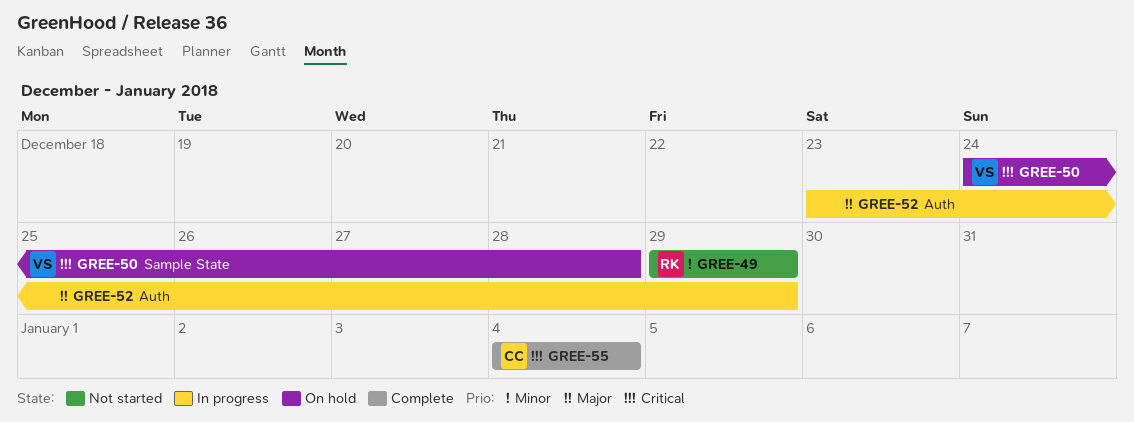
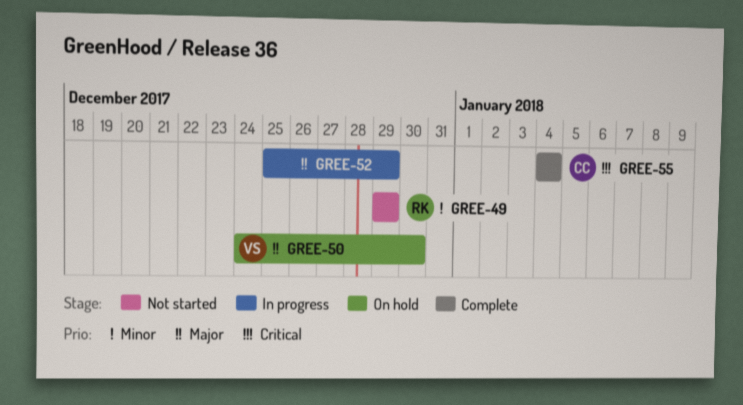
GREE-50, priority: Critical -> Major
GREE-50, due: Dec 28 -> Dec 30
GREE-52, start: Dec 23 -> Dec 25

